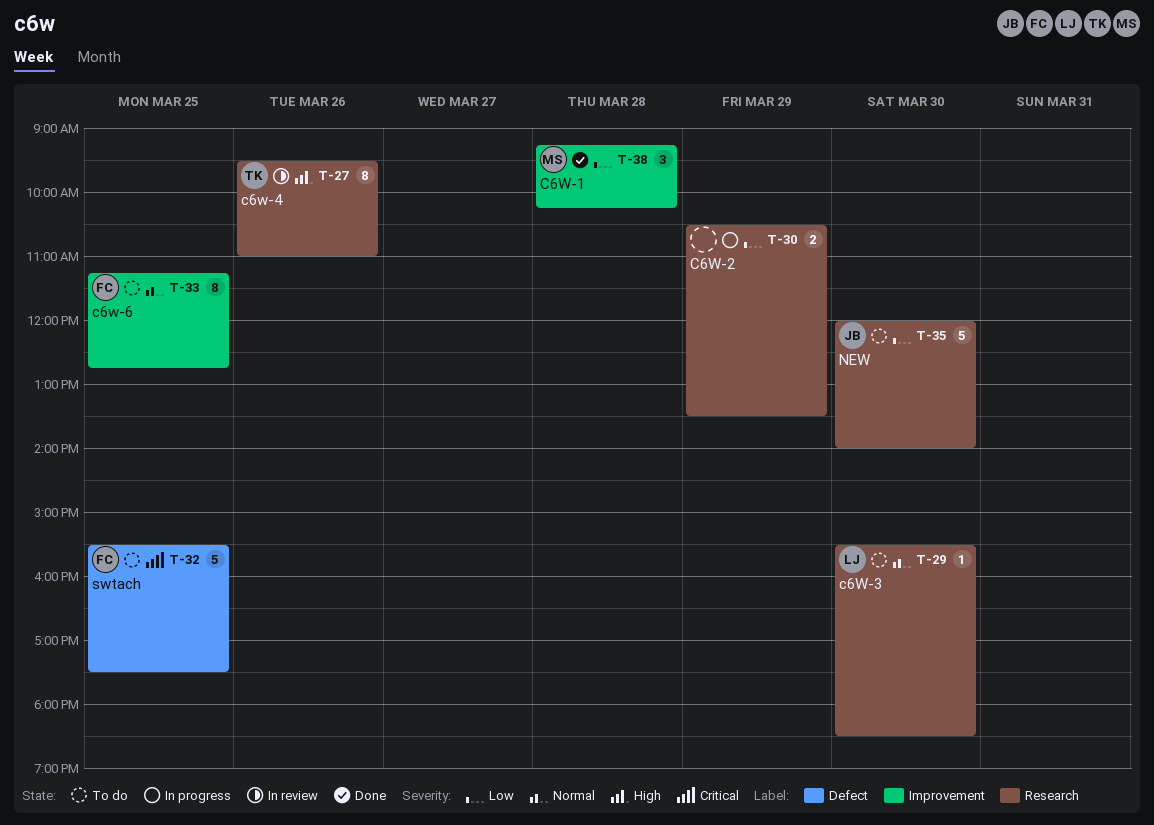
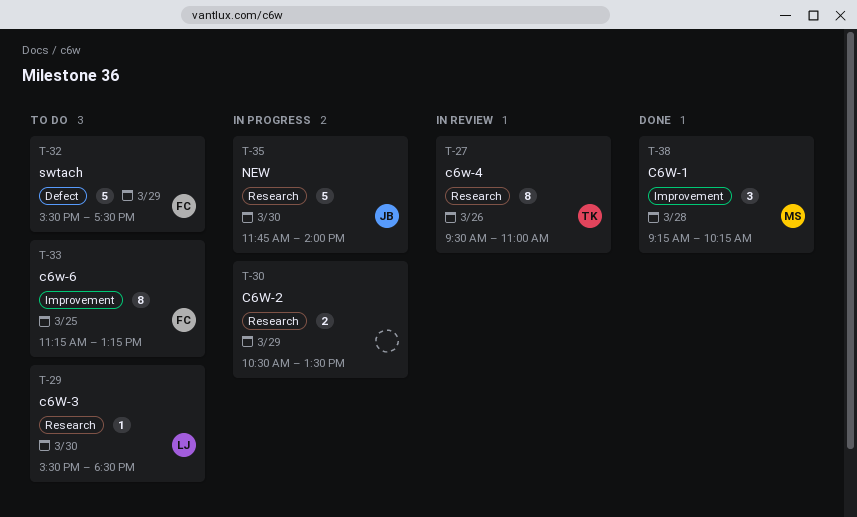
T-32, day: Mar 25 -> Mar 29
T-33, ends: 12:45 -> 13:15
T-35, status: To do -> In progress
T-35, begins: 12:00 -> 11:45

